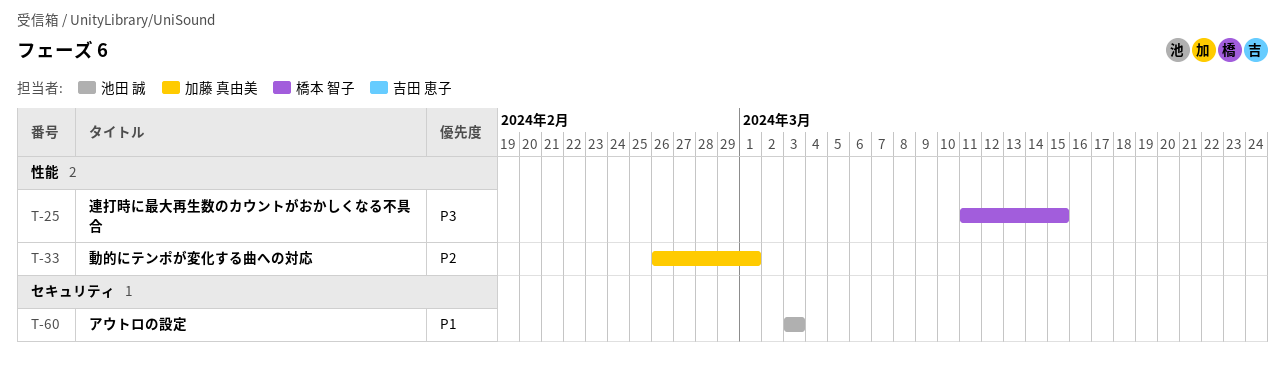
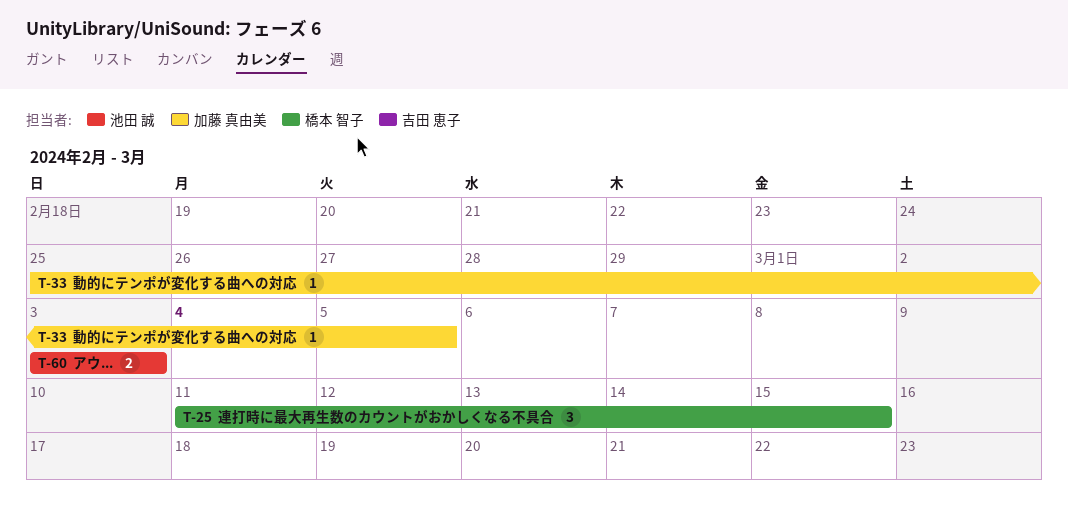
T-33, start: Feb 26 -> Feb 25
T-33, due: Mar 1 -> Mar 5

